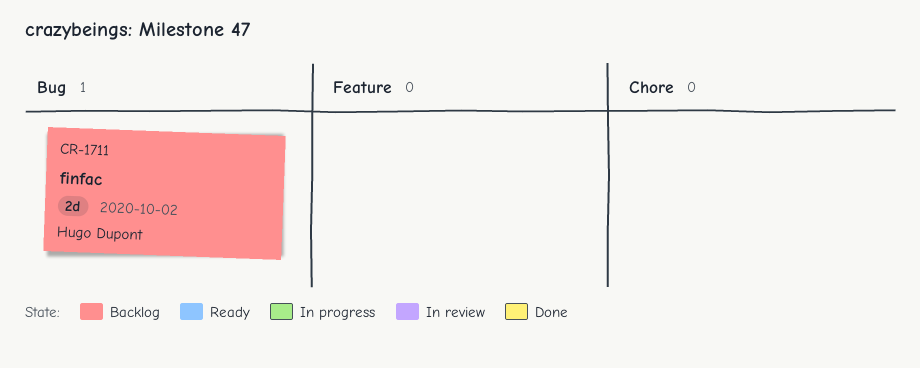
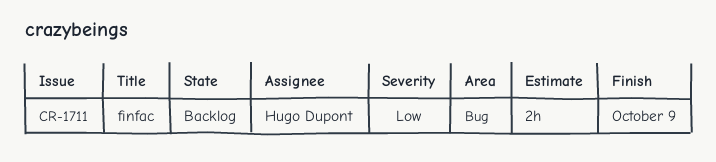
CR-1711, estimate: 2d -> 2h
CR-1711, due: Oct 2 -> Oct 9

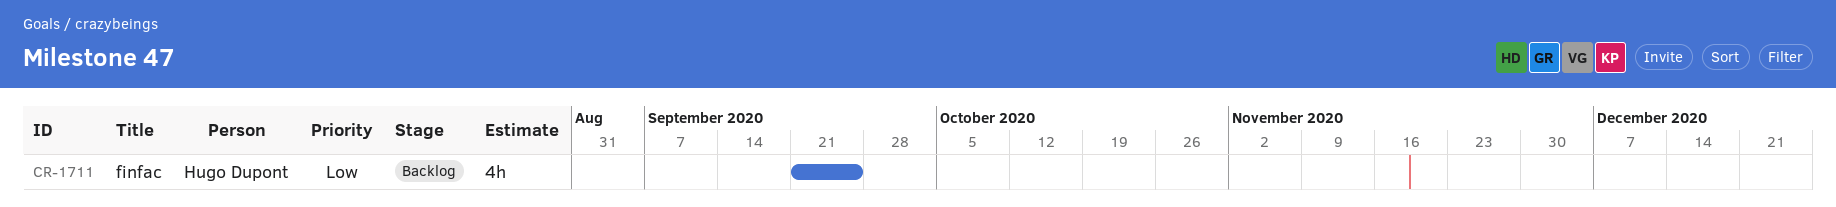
CR-1711, estimate: 2h -> 4h
CR-1711, due: Oct 9 -> Sep 25

